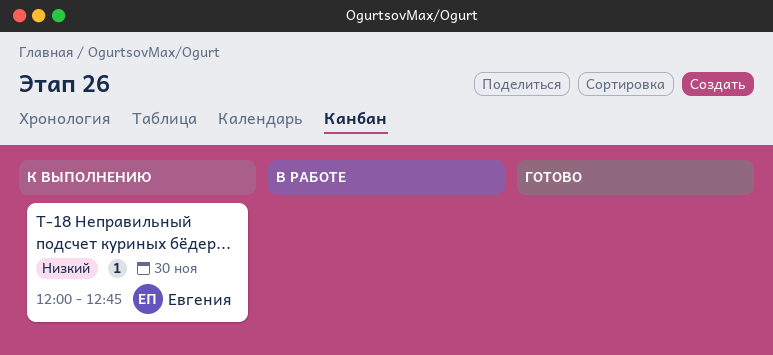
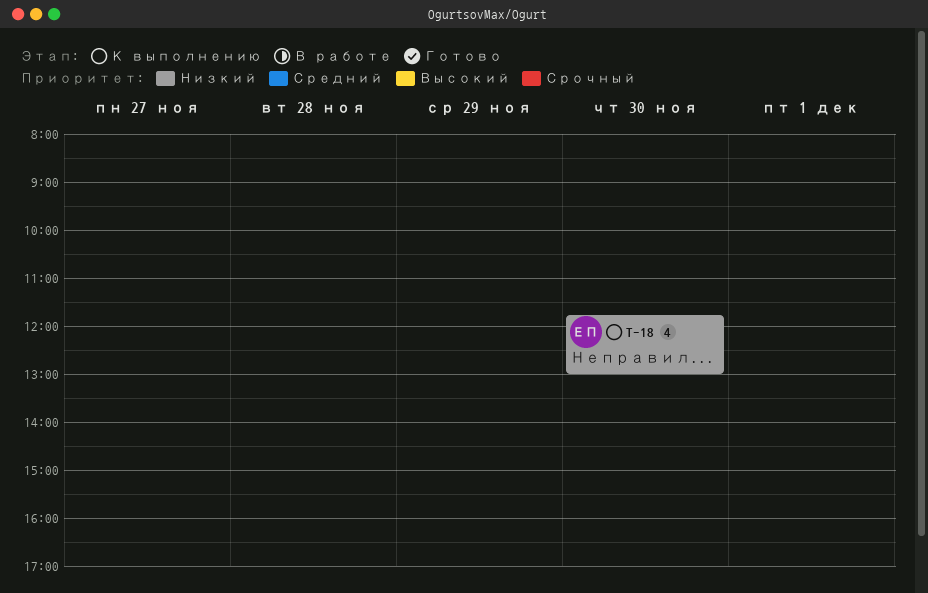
T-18, estimate: 1 -> 4
T-18, begins: 12:00 -> 11:45
T-18, ends: 12:45 -> 13:00

